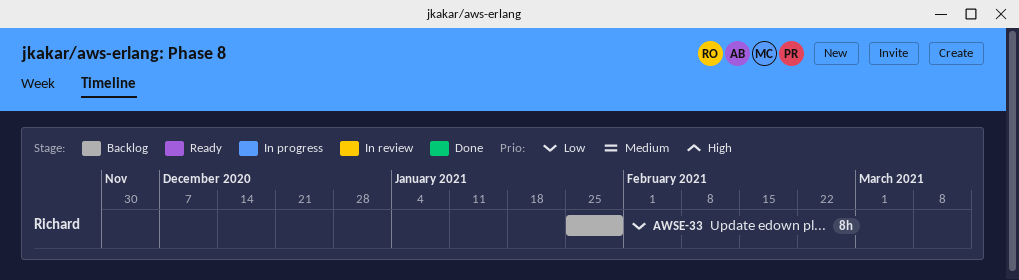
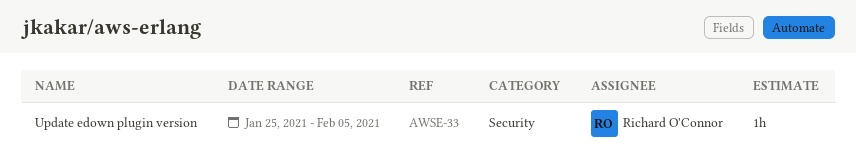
AWSE-33, estimate: 8h -> 1h
AWSE-33, due: Jan 29 -> Feb 5

